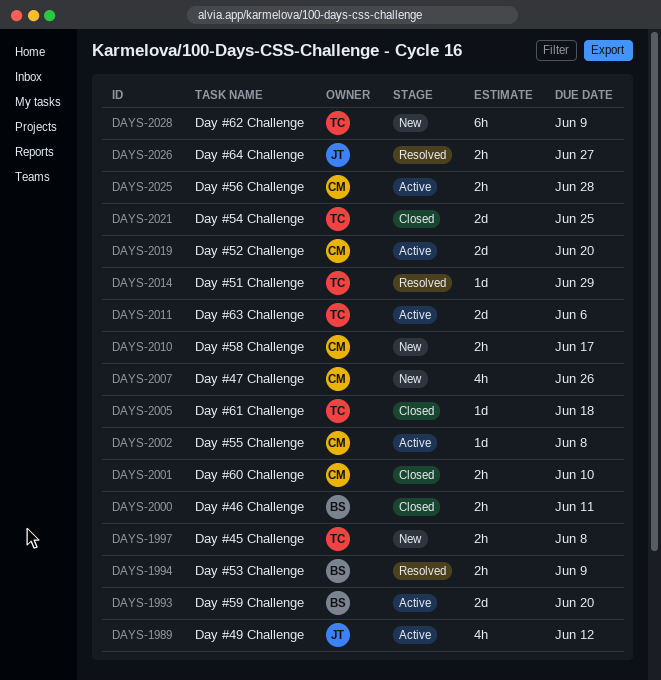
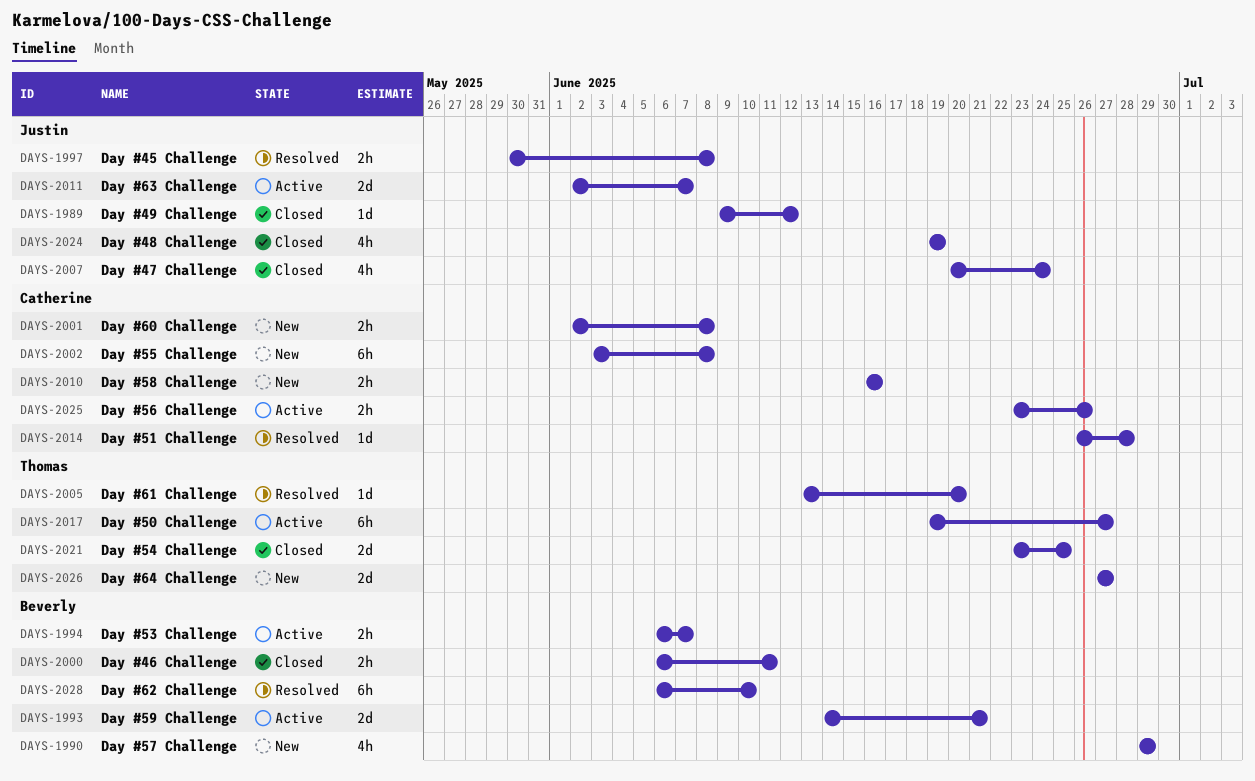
DAYS-1989, status: Active -> Closed
DAYS-1989, estimate: 4h -> 1d
DAYS-1990: none -> present
DAYS-1993, due: Jun 20 -> Jun 21
DAYS-1994, status: Resolved -> Active
DAYS-1994, due: Jun 9 -> Jun 7
DAYS-1997, status: New -> Resolved
DAYS-1997, owner: Thomas -> Justin
DAYS-2001, status: Closed -> New
DAYS-2001, due: Jun 10 -> Jun 8
DAYS-2002, status: Active -> New
DAYS-2002, estimate: 1d -> 6h
DAYS-2005, status: Closed -> Resolved
DAYS-2005, due: Jun 18 -> Jun 20
DAYS-2007, status: New -> Closed
DAYS-2007, owner: Catherine -> Justin
DAYS-2007, due: Jun 26 -> Jun 24
DAYS-2010, due: Jun 17 -> Jun 16
DAYS-2011, owner: Thomas -> Justin
DAYS-2011, due: Jun 6 -> Jun 7
DAYS-2014, owner: Thomas -> Catherine
DAYS-2014, due: Jun 29 -> Jun 28
DAYS-2017: none -> present
DAYS-2019: present -> none
DAYS-2024: none -> present
DAYS-2025, due: Jun 28 -> Jun 26
DAYS-2026, status: Resolved -> New
DAYS-2026, owner: Justin -> Thomas
DAYS-2026, estimate: 2h -> 2d
DAYS-2028, status: New -> Resolved
DAYS-2028, owner: Thomas -> Beverly
DAYS-2028, due: Jun 9 -> Jun 10

